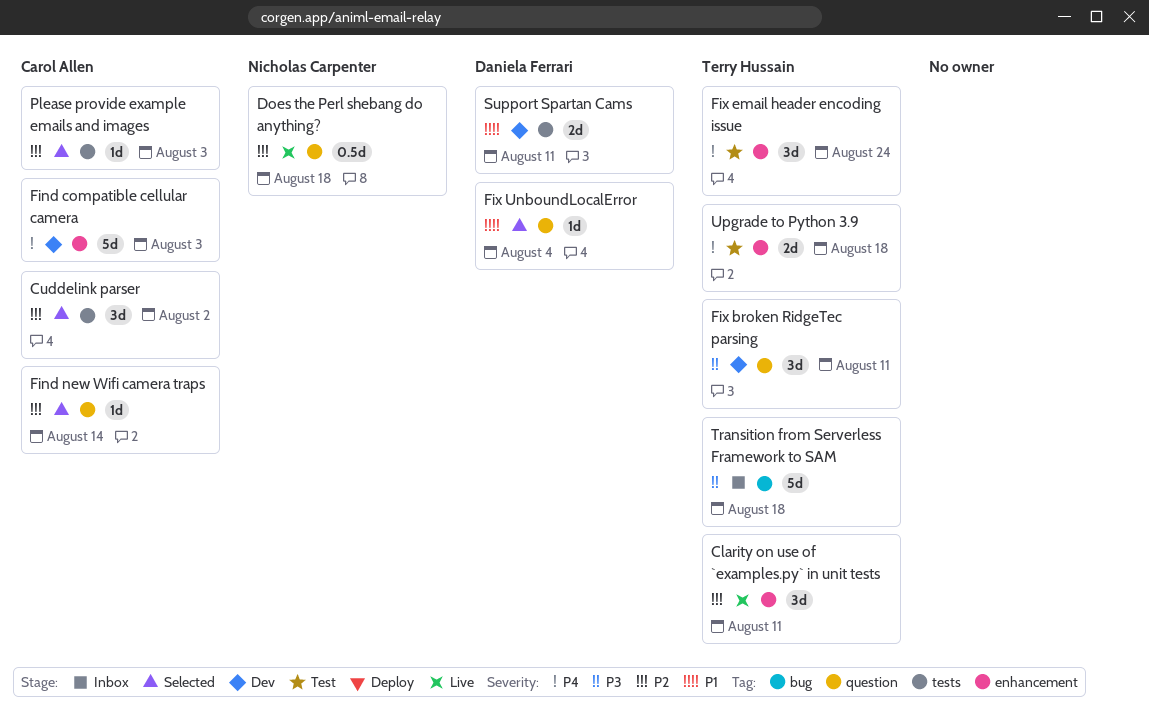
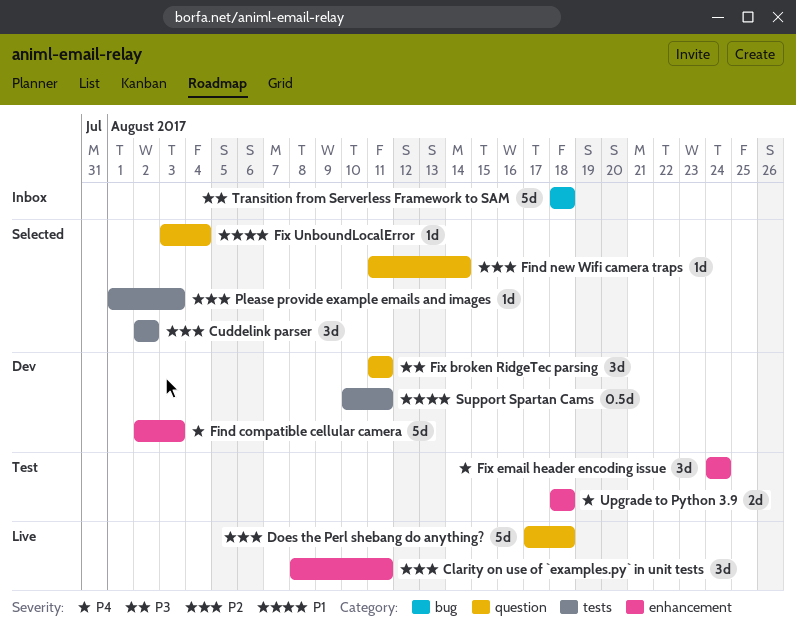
Does the Perl shebang do anything?, estimate: 0.5d -> 5d
Support Spartan Cams, estimate: 2d -> 0.5d

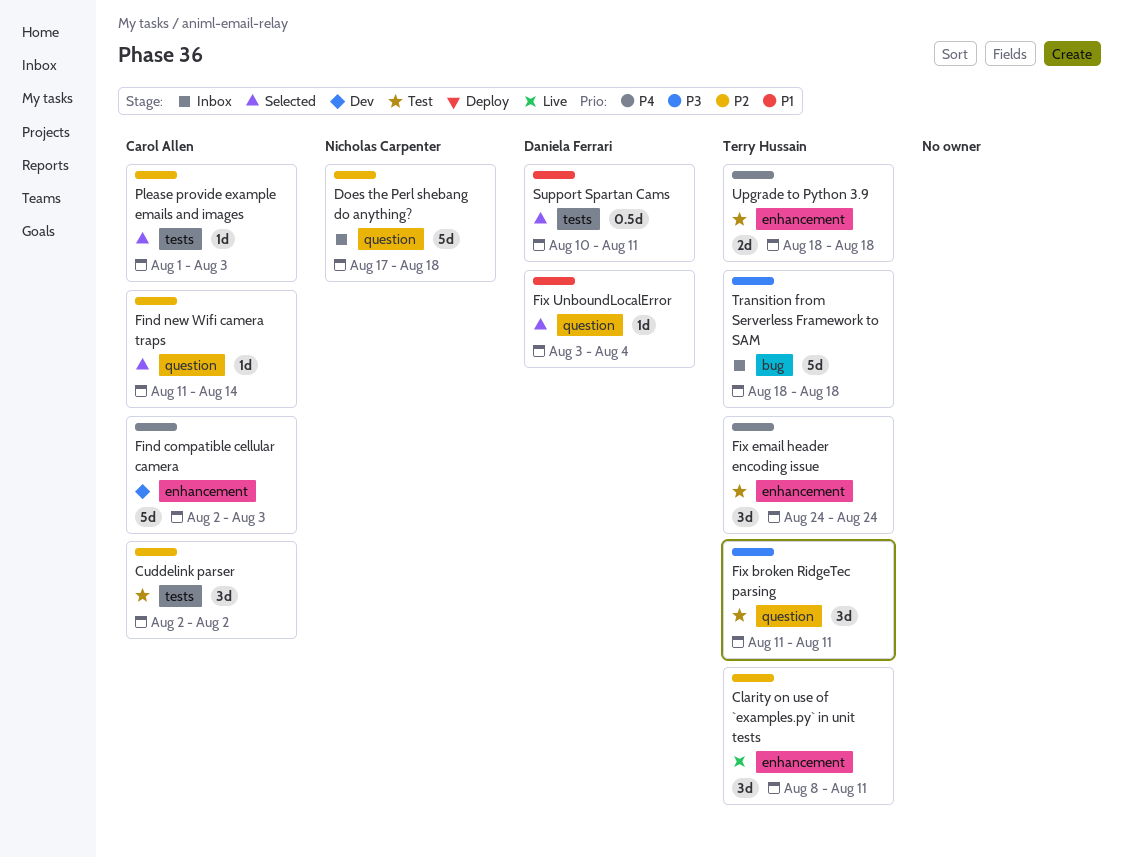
Cuddelink parser, status: Selected -> Test
Does the Perl shebang do anything?, status: Live -> Inbox
Fix broken RidgeTec parsing, status: Dev -> Test
Support Spartan Cams, status: Dev -> Selected

